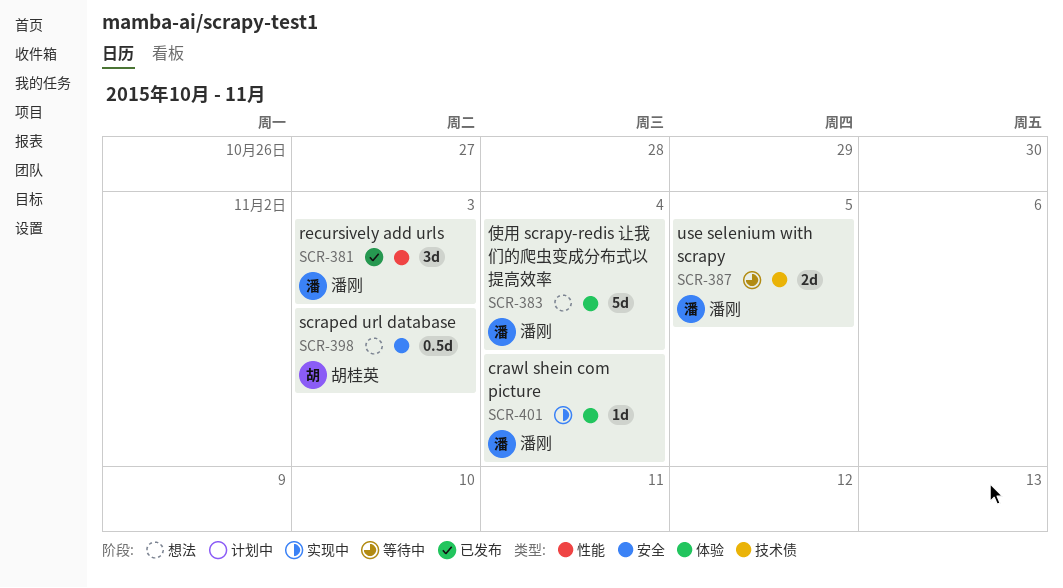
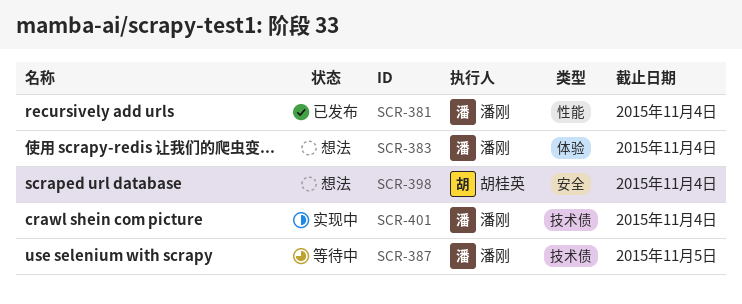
SCR-381, due: Nov 3 -> Nov 4
SCR-398, due: Nov 3 -> Nov 4
SCR-401, label: 体验 -> 技术债

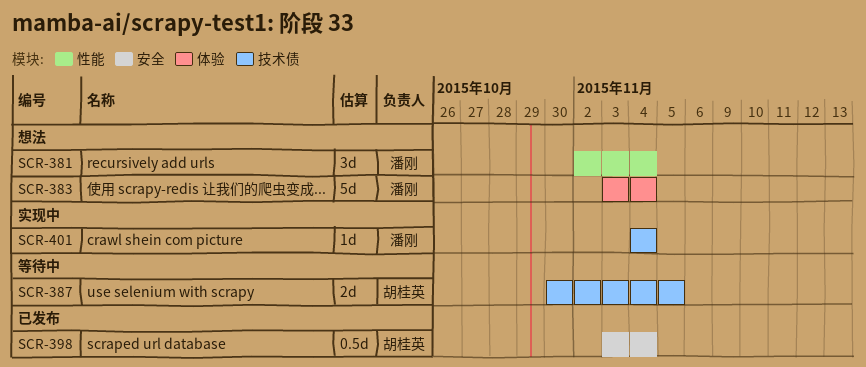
SCR-381, status: 已发布 -> 想法
SCR-387, owner: 潘刚 -> 胡桂英
SCR-398, status: 想法 -> 已发布

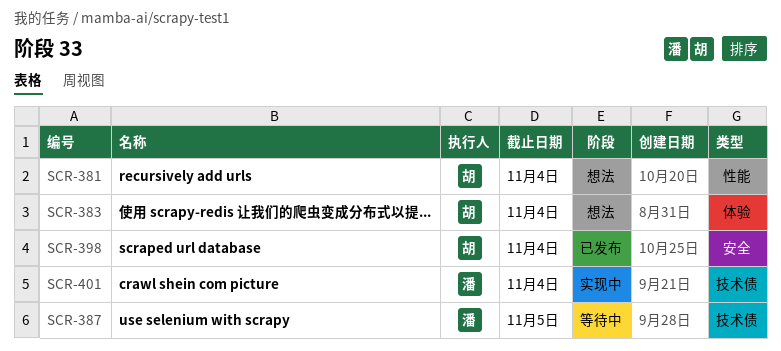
SCR-381, owner: 潘刚 -> 胡桂英
SCR-383, owner: 潘刚 -> 胡桂英
SCR-387, owner: 胡桂英 -> 潘刚

